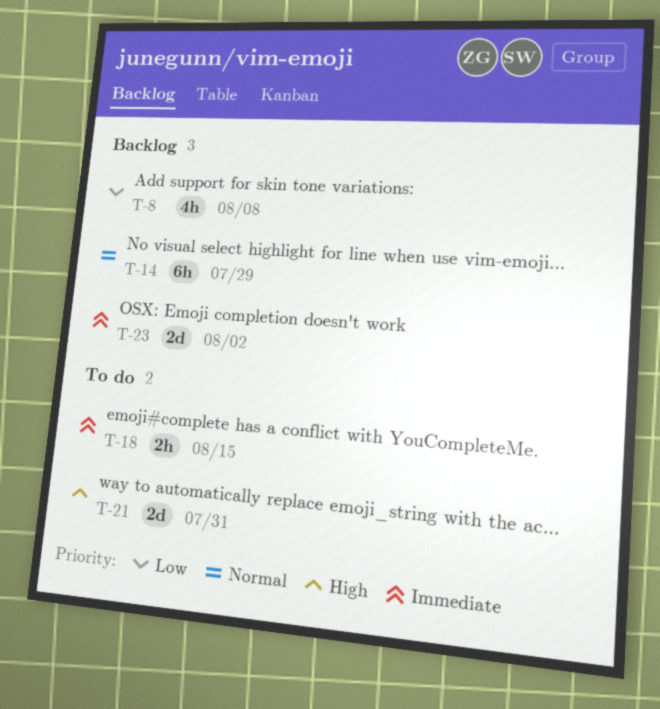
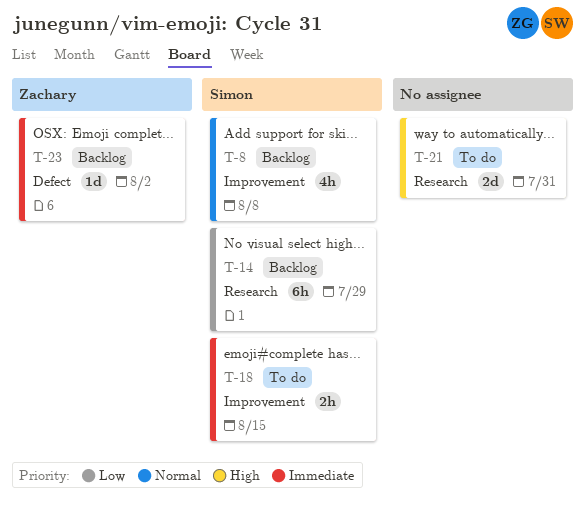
T-8, priority: Low -> Normal
T-14, priority: Normal -> Low
T-23, estimate: 2d -> 1d

